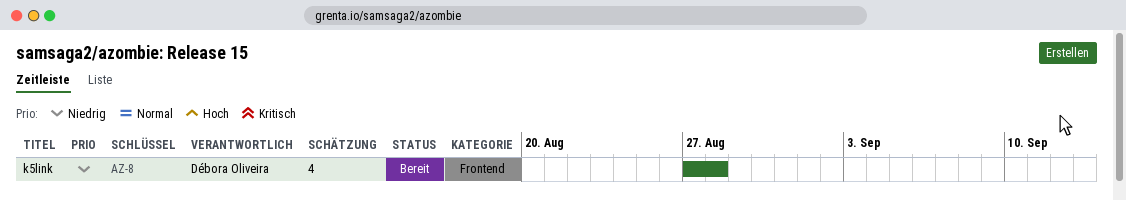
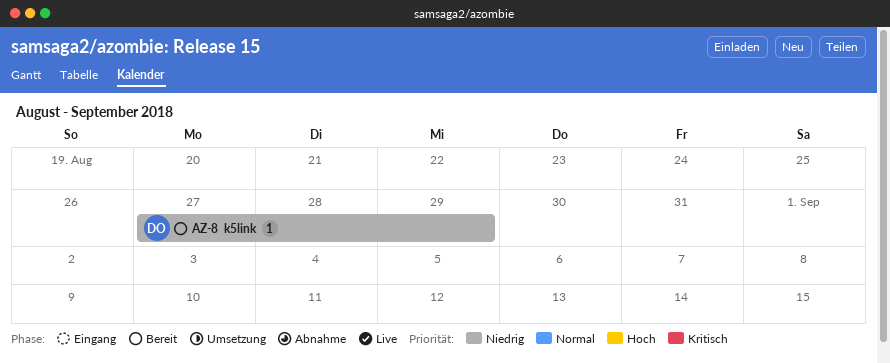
AZ-8, estimate: 4 -> 1
AZ-8, due: Aug 28 -> Aug 29

